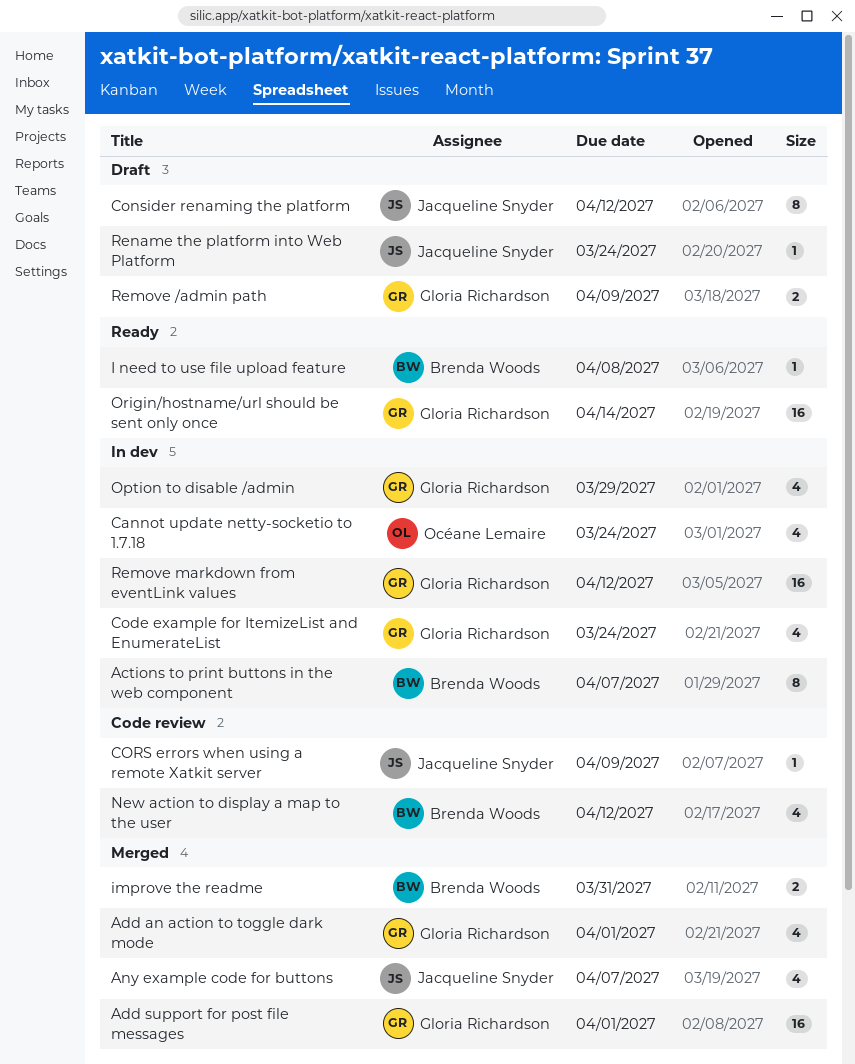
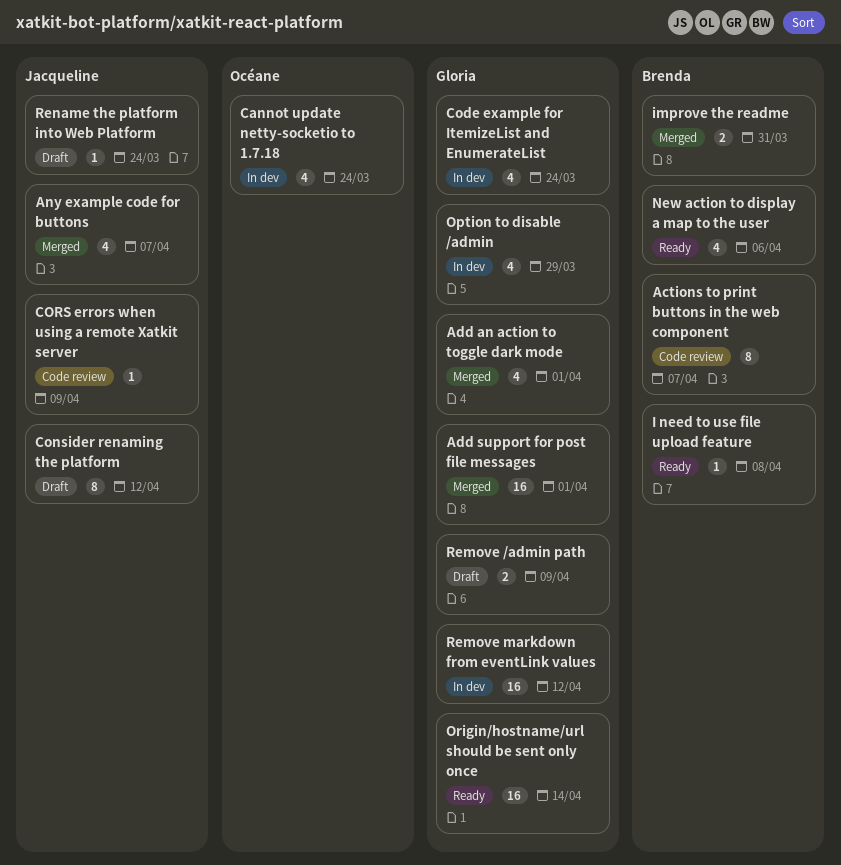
Actions to print buttons in the web component, status: In dev -> Code review
New action to display a map to the user, status: Code review -> Ready
New action to display a map to the user, due: Apr 12 -> Apr 6

